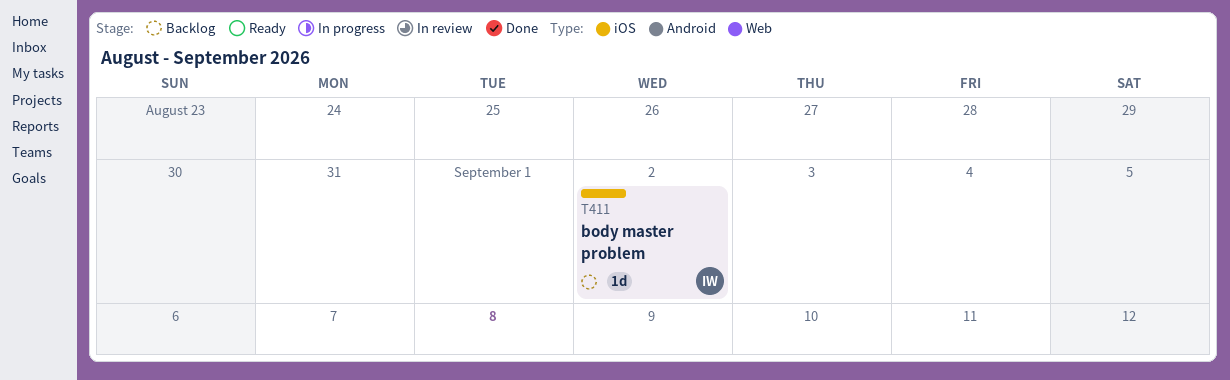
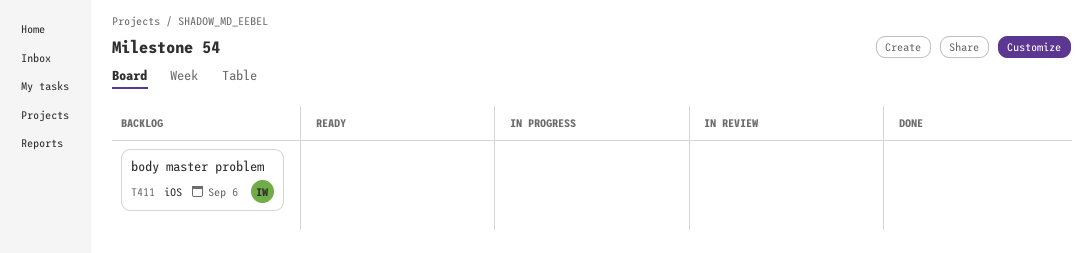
T411, due: Sep 2 -> Sep 6

